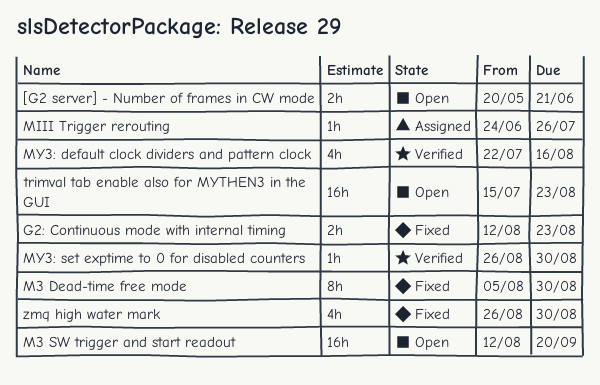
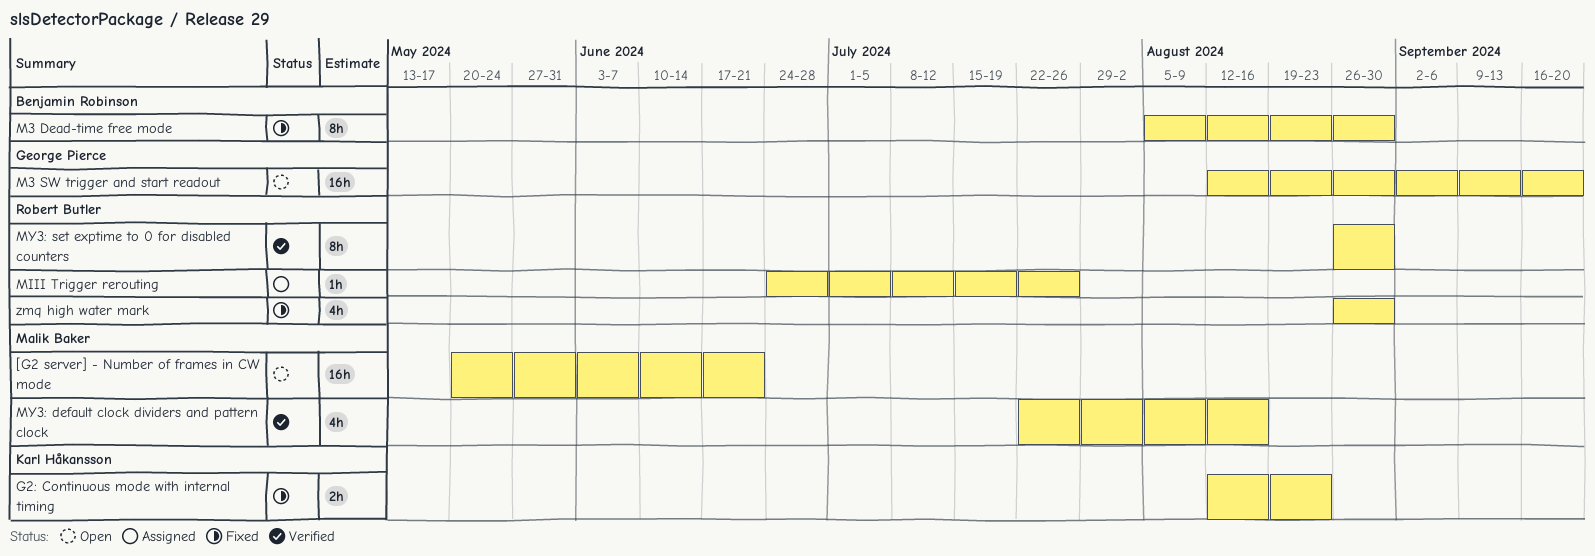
[G2 server] - Number of frames in CW mode, estimate: 2h -> 16h
MY3: set exptime to 0 for disabled counters, estimate: 1h -> 8h
trimval tab enable also for MYTHEN3 in the GUI: present -> none

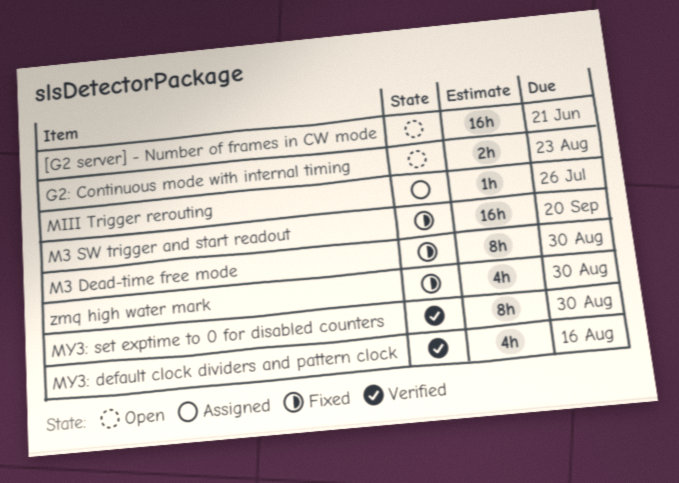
G2: Continuous mode with internal timing, status: Fixed -> Open
M3 SW trigger and start readout, status: Open -> Fixed

